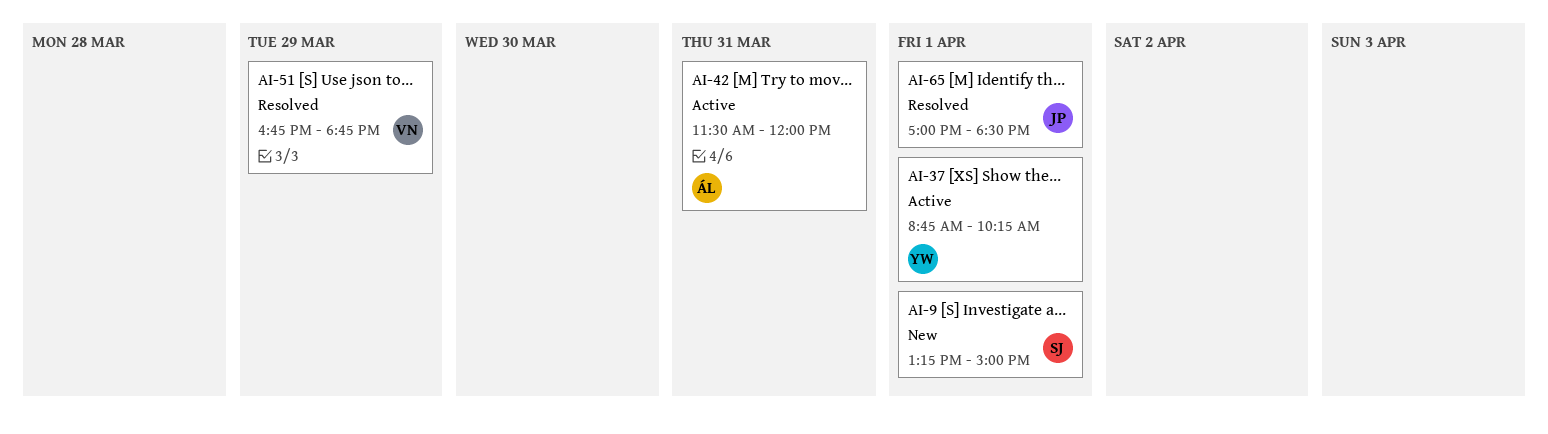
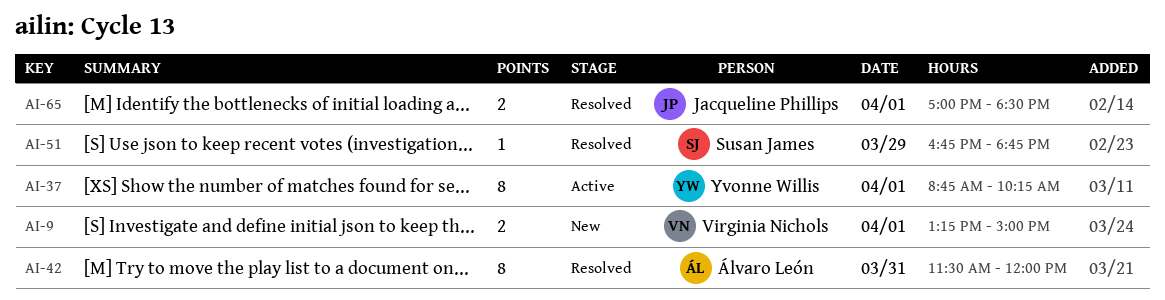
AI-9, owner: Susan James -> Virginia Nichols
AI-42, status: Active -> Resolved
AI-51, owner: Virginia Nichols -> Susan James

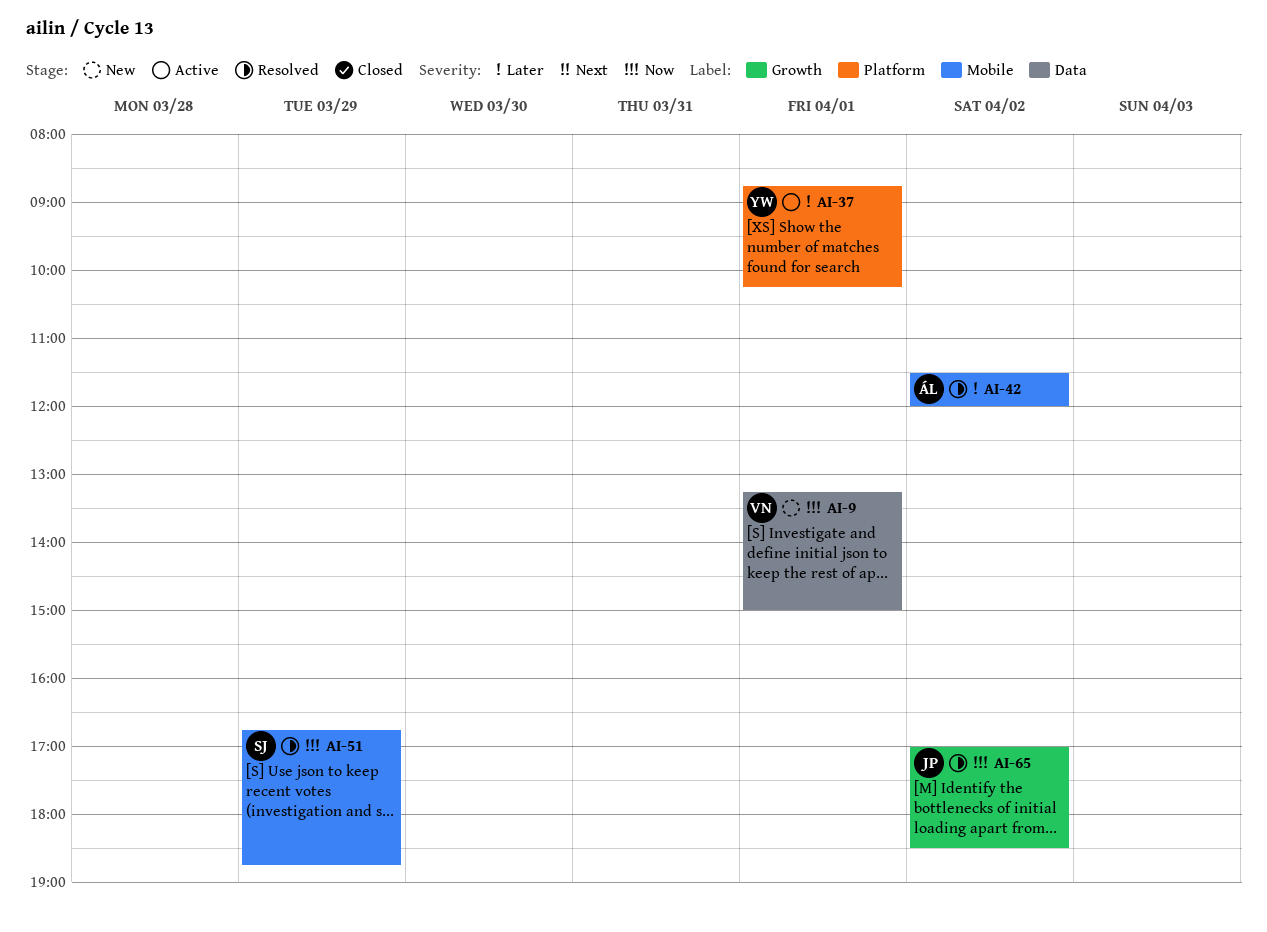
AI-42, day: Mar 31 -> Apr 2
AI-65, day: Apr 1 -> Apr 2

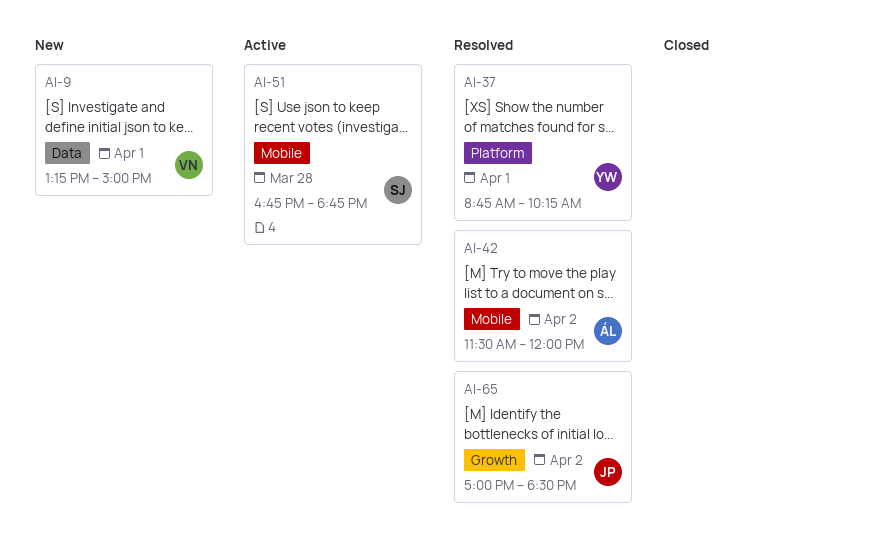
AI-37, status: Active -> Resolved
AI-51, status: Resolved -> Active
AI-51, day: Mar 29 -> Mar 28

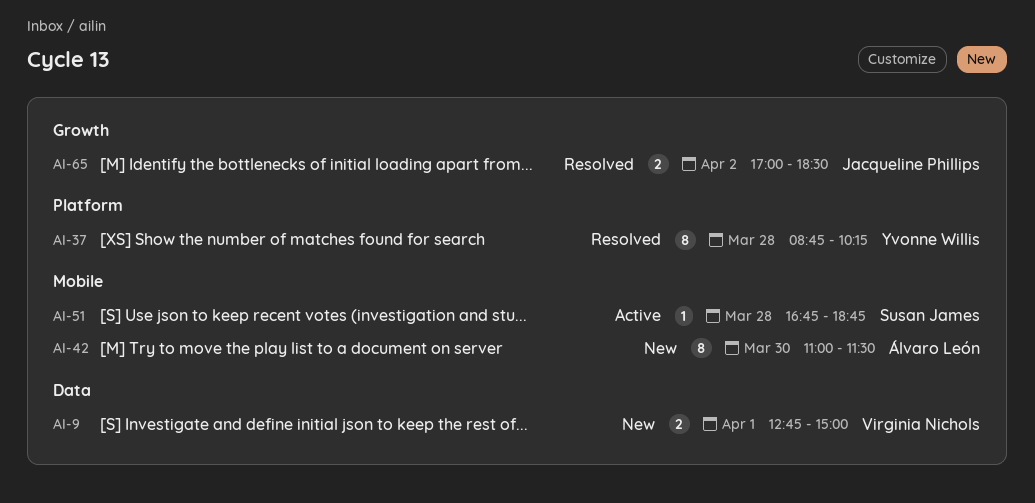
AI-9, begins: 13:15 -> 12:45
AI-37, day: Apr 1 -> Mar 28
AI-42, status: Resolved -> New
AI-42, day: Apr 2 -> Mar 30
AI-42, begins: 11:30 -> 11:00
AI-42, ends: 12:00 -> 11:30

